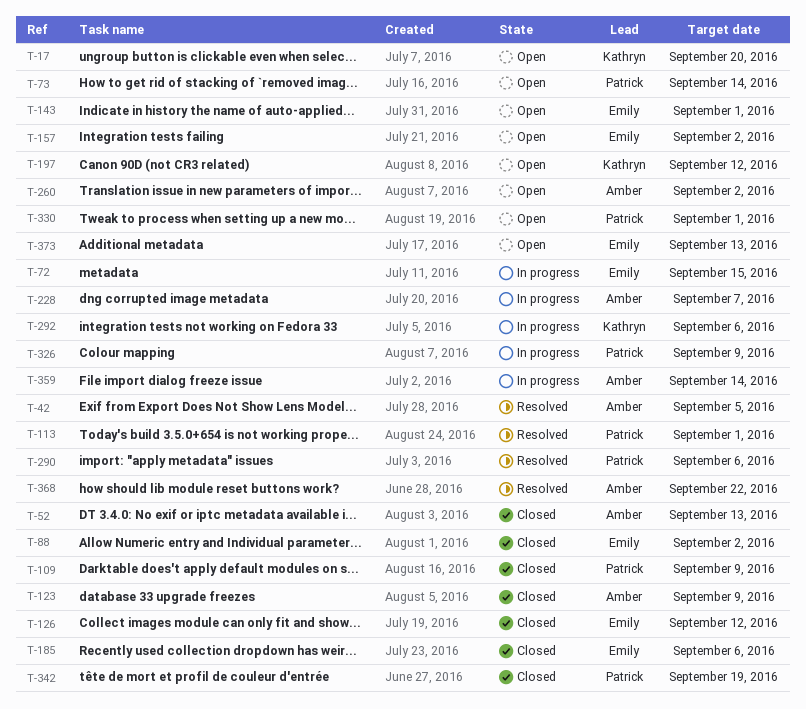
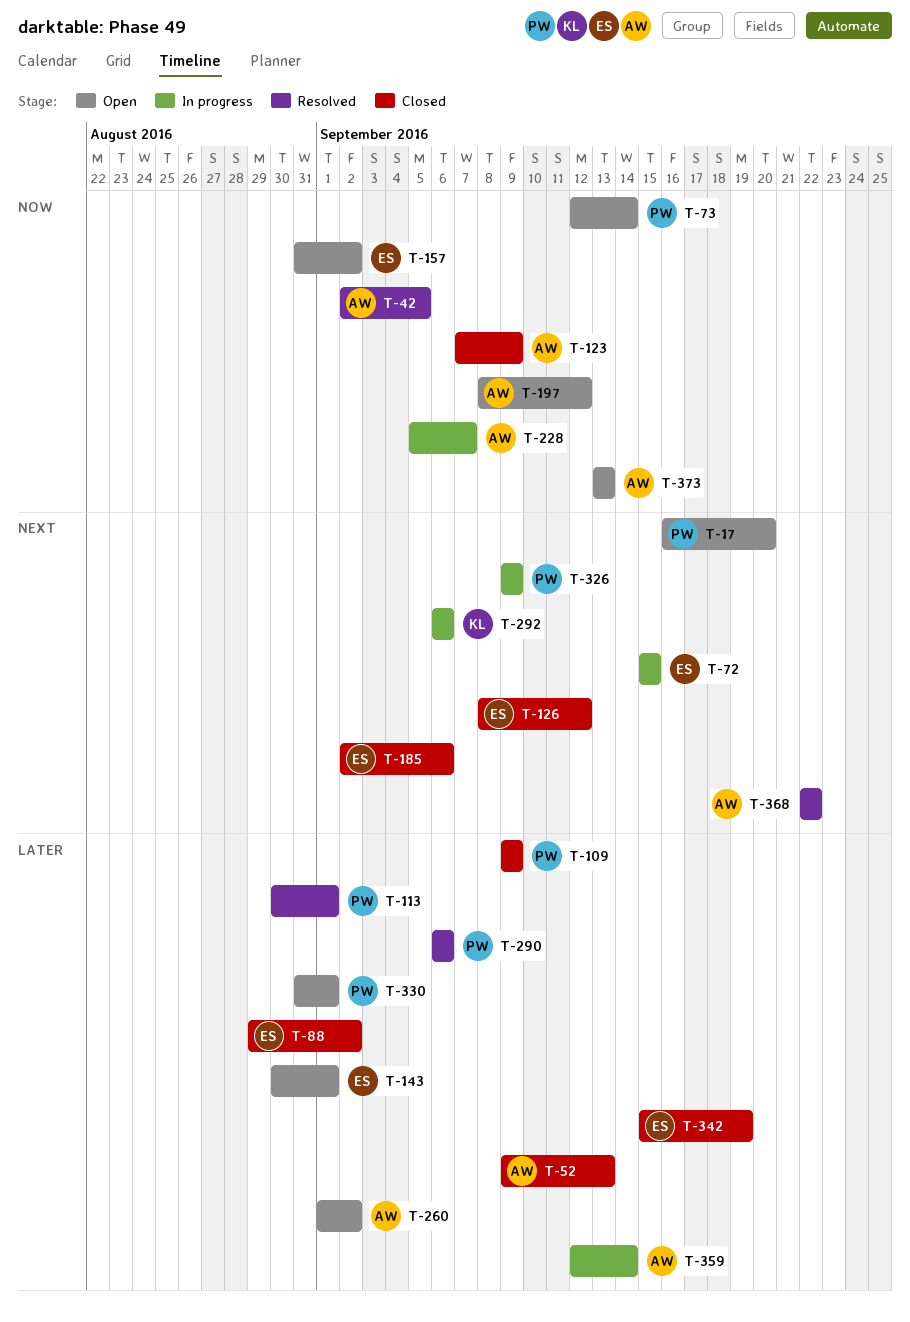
T-17, owner: Kathryn -> Patrick
T-197, owner: Kathryn -> Amber
T-342, owner: Patrick -> Emily
T-373, owner: Emily -> Amber

